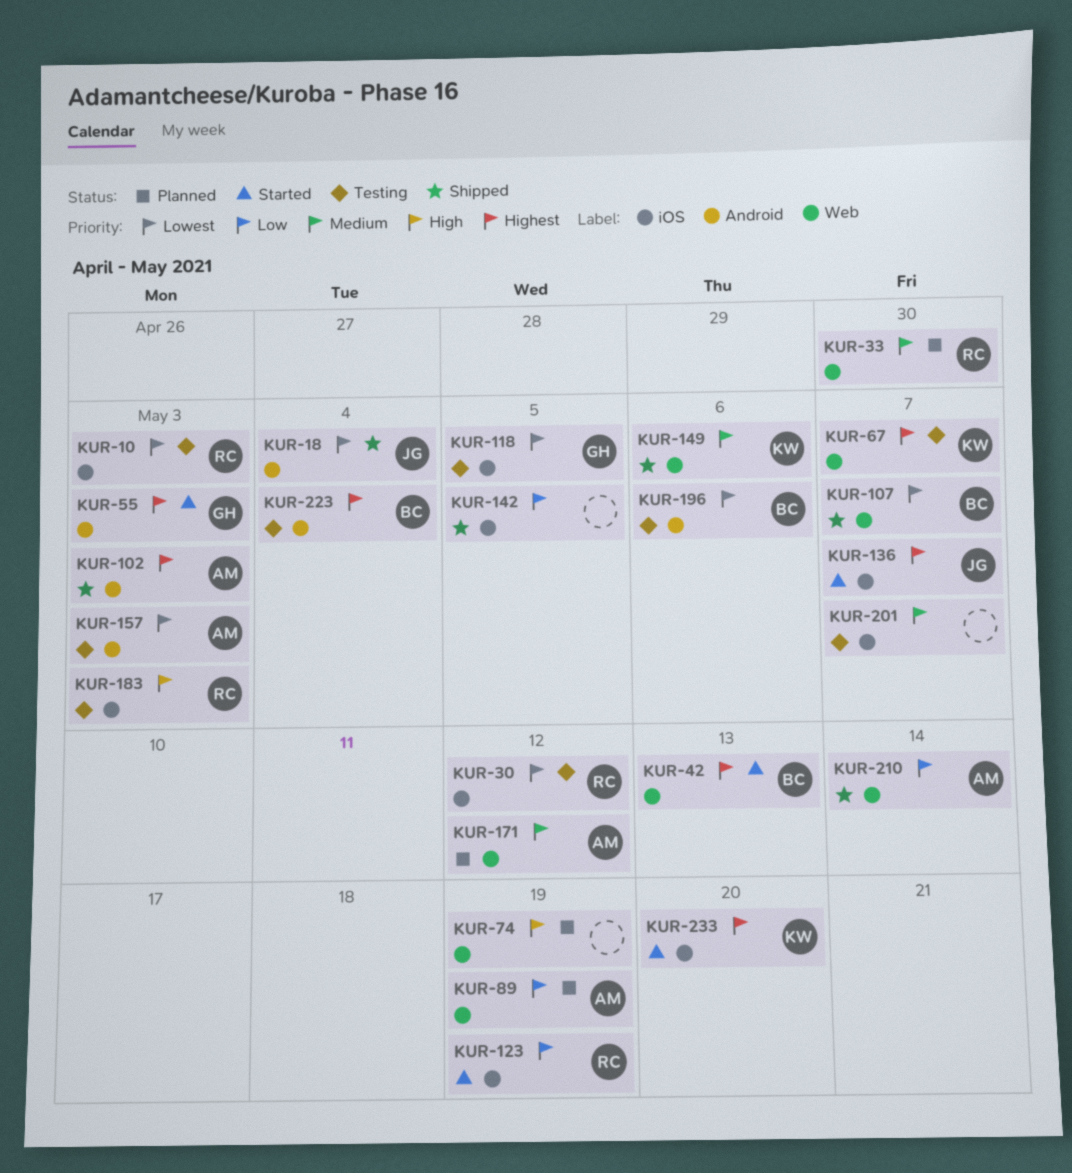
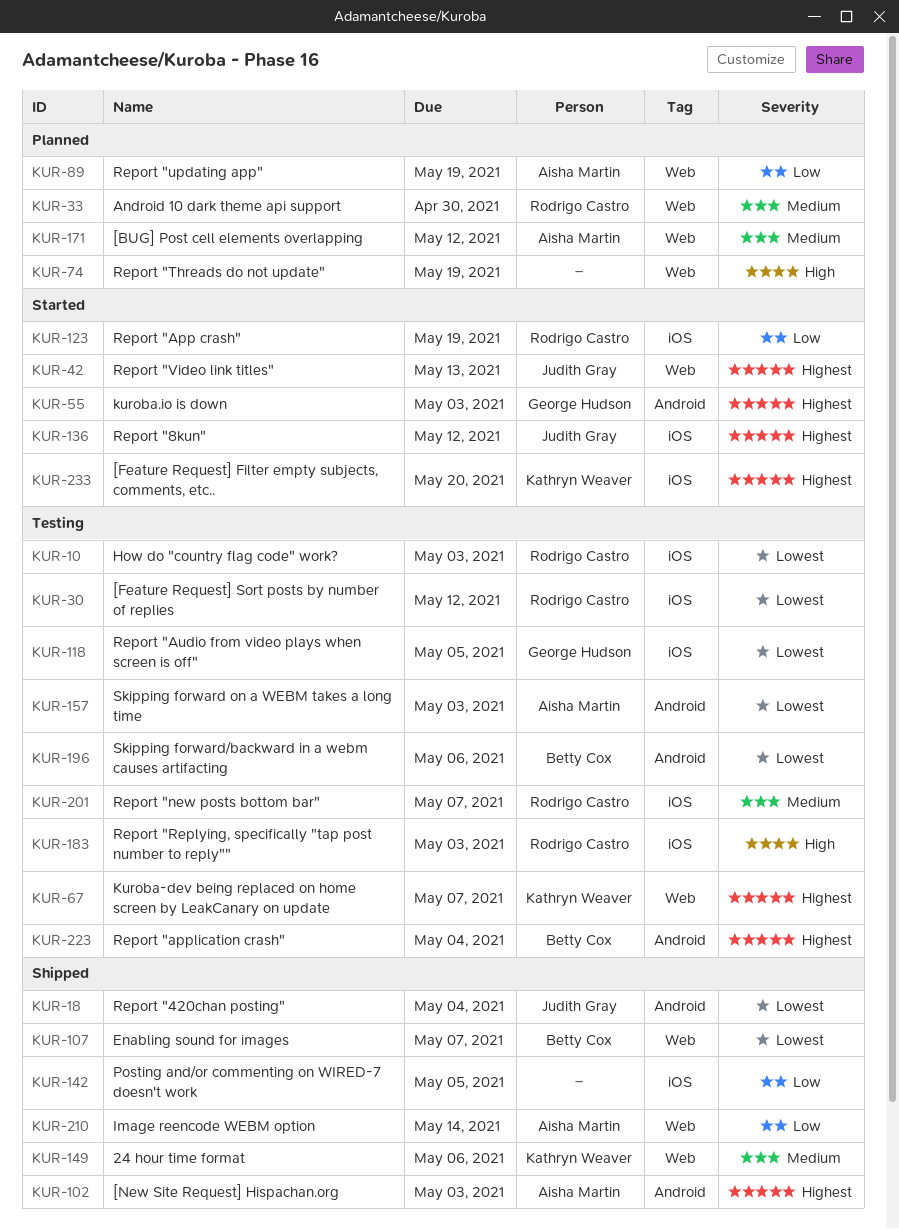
KUR-42, owner: Betty Cox -> Judith Gray
KUR-136, due: May 7 -> May 12
KUR-201, owner: none -> Rodrigo Castro

